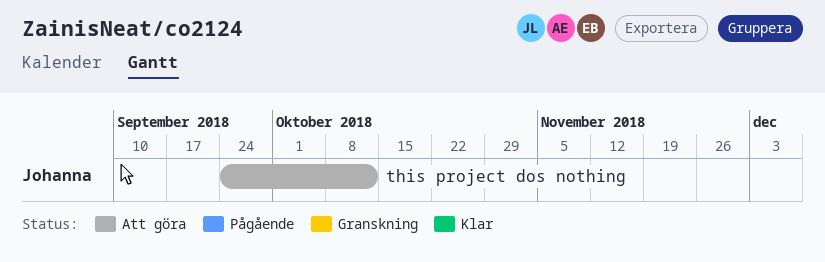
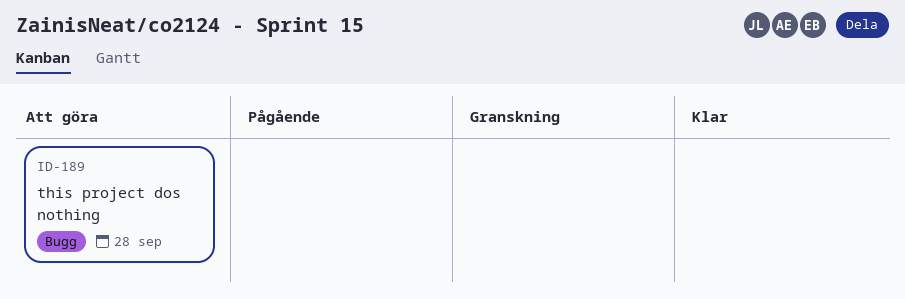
this project dos nothing, due: Oct 12 -> Sep 28

